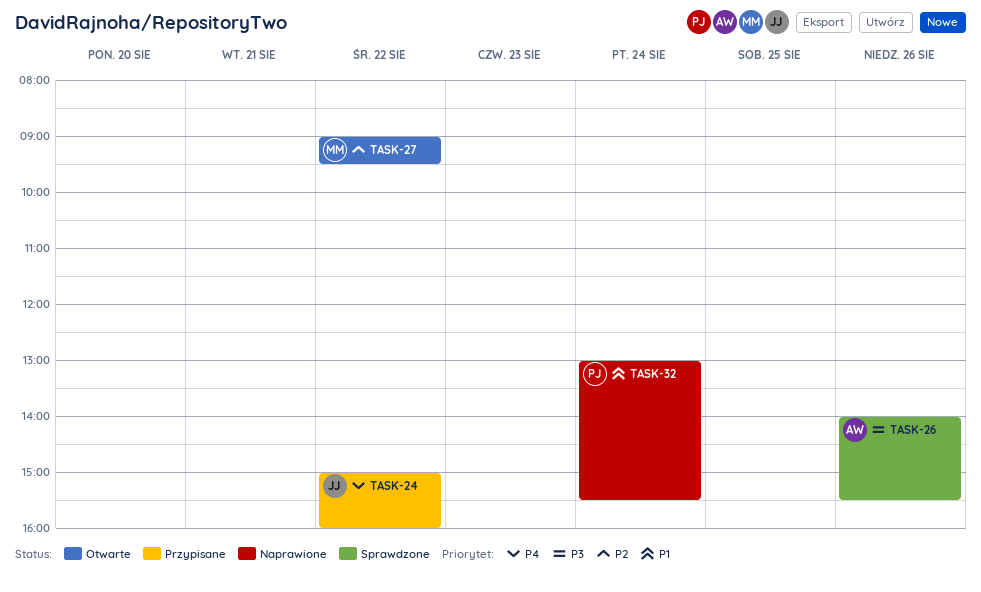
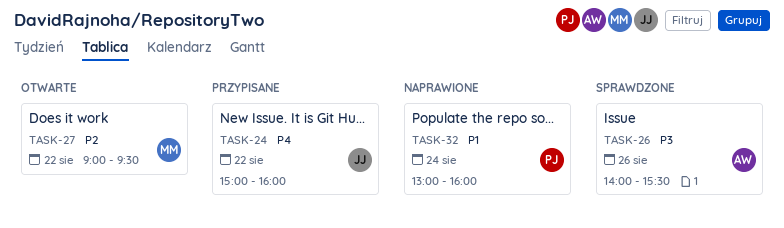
TASK-32, ends: 15:30 -> 16:00

